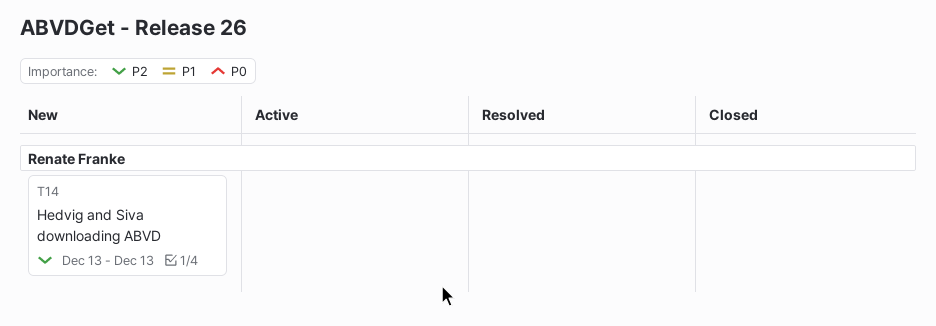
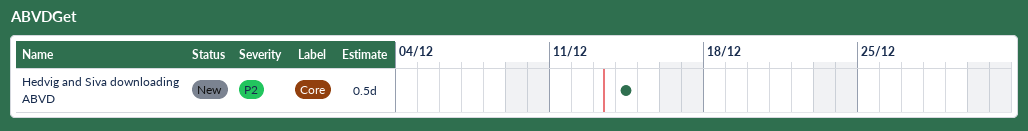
Hedvig and Siva downloading ABVD, start: Dec 13 -> Dec 14
Hedvig and Siva downloading ABVD, due: Dec 13 -> Dec 14

